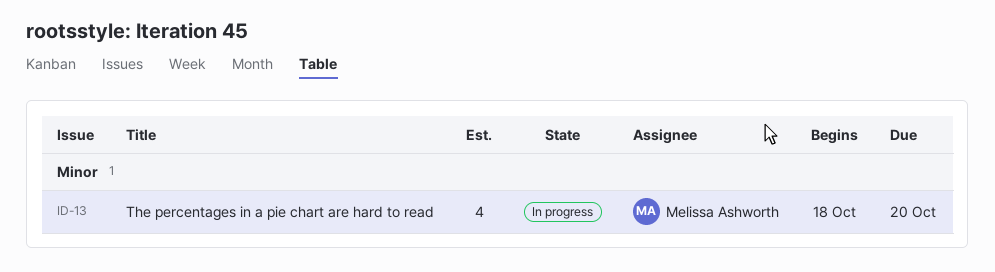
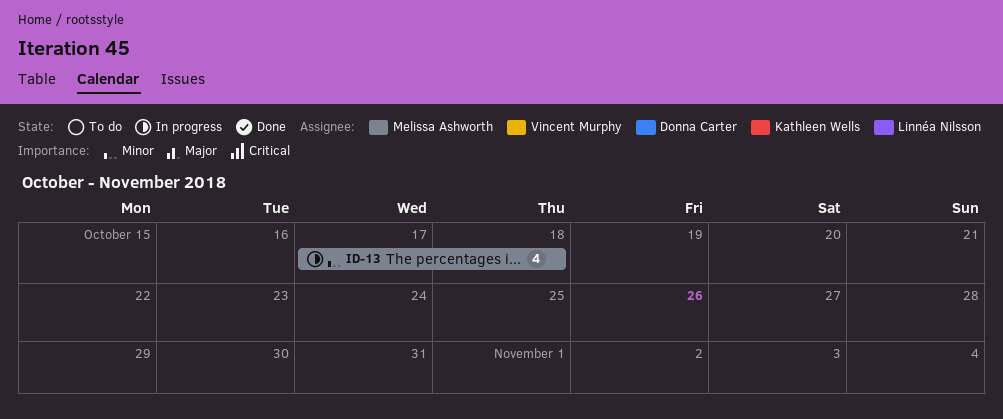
ID-13, start: Oct 18 -> Oct 17
ID-13, due: Oct 20 -> Oct 18

